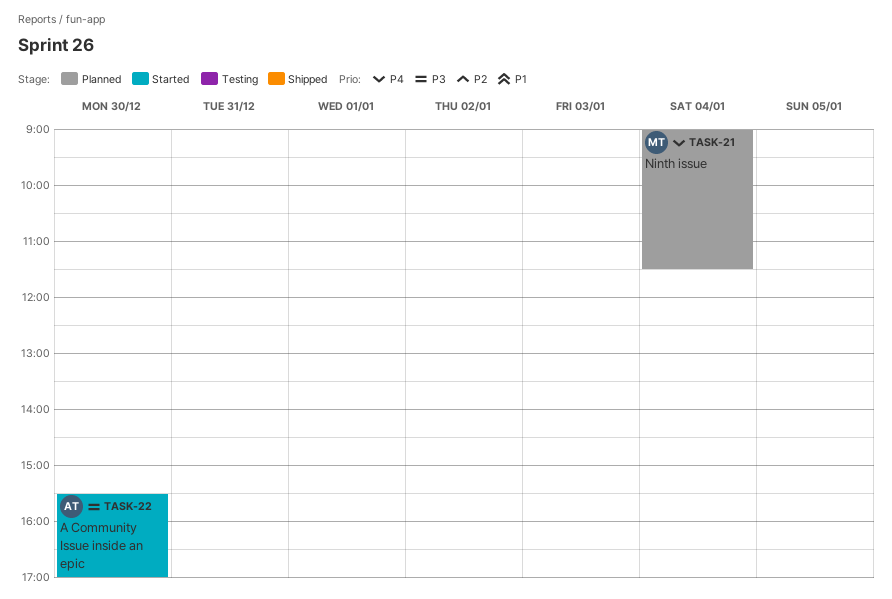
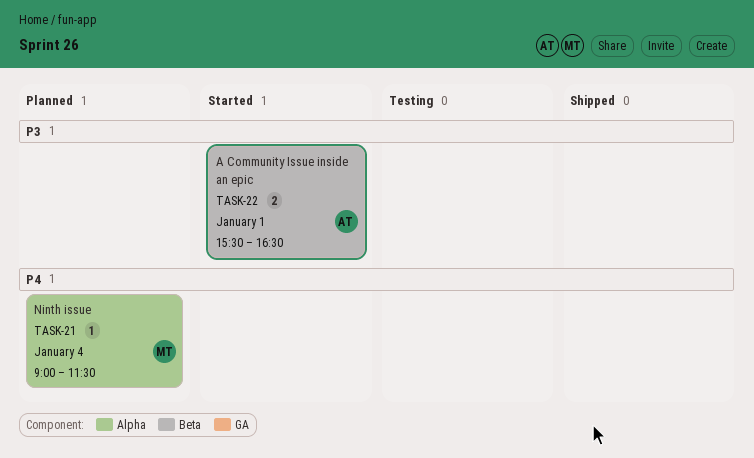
TASK-22, day: Dec 30 -> Jan 1
TASK-22, ends: 17:00 -> 16:30

